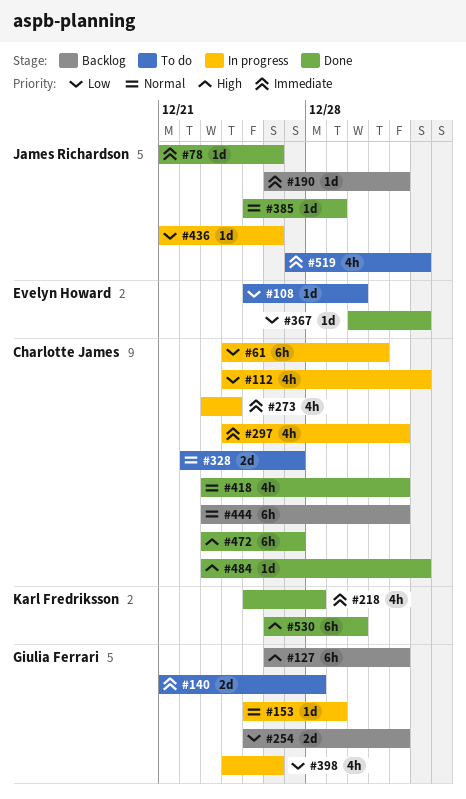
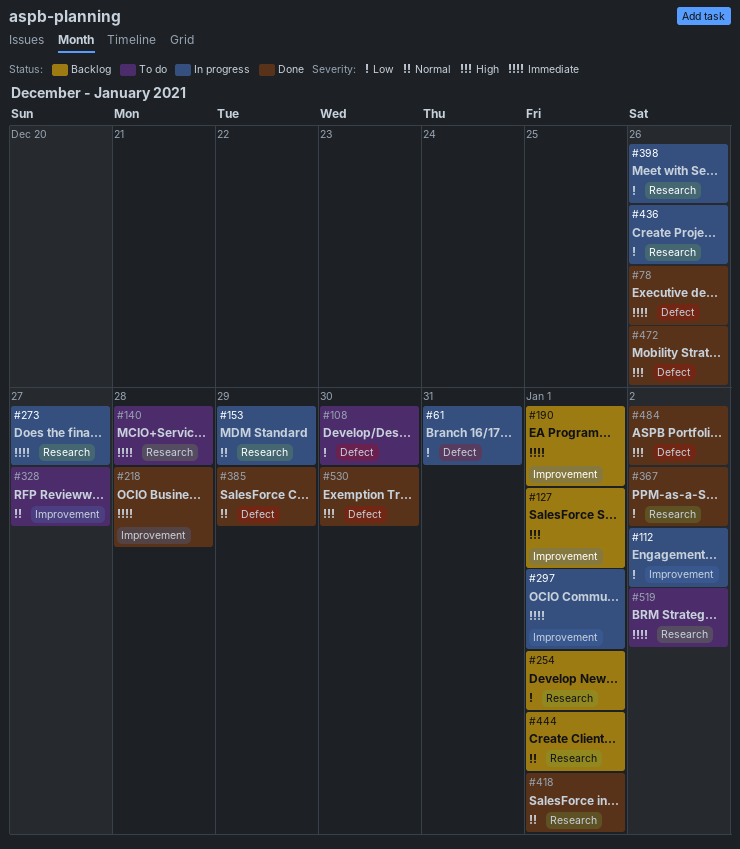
#273, due: Dec 24 -> Dec 27
#472, due: Dec 27 -> Dec 26

